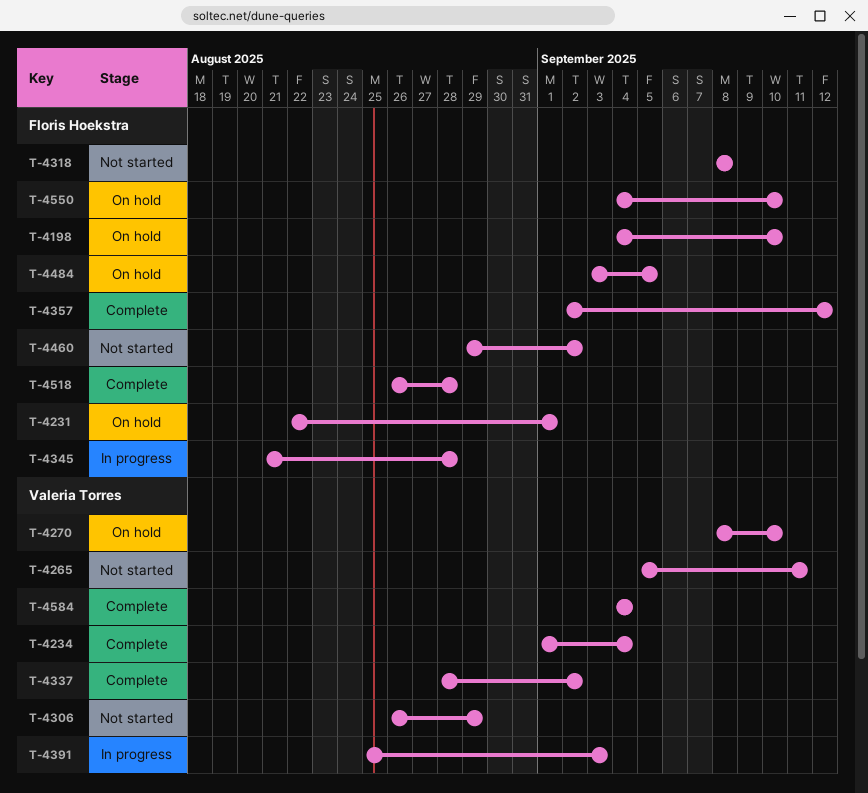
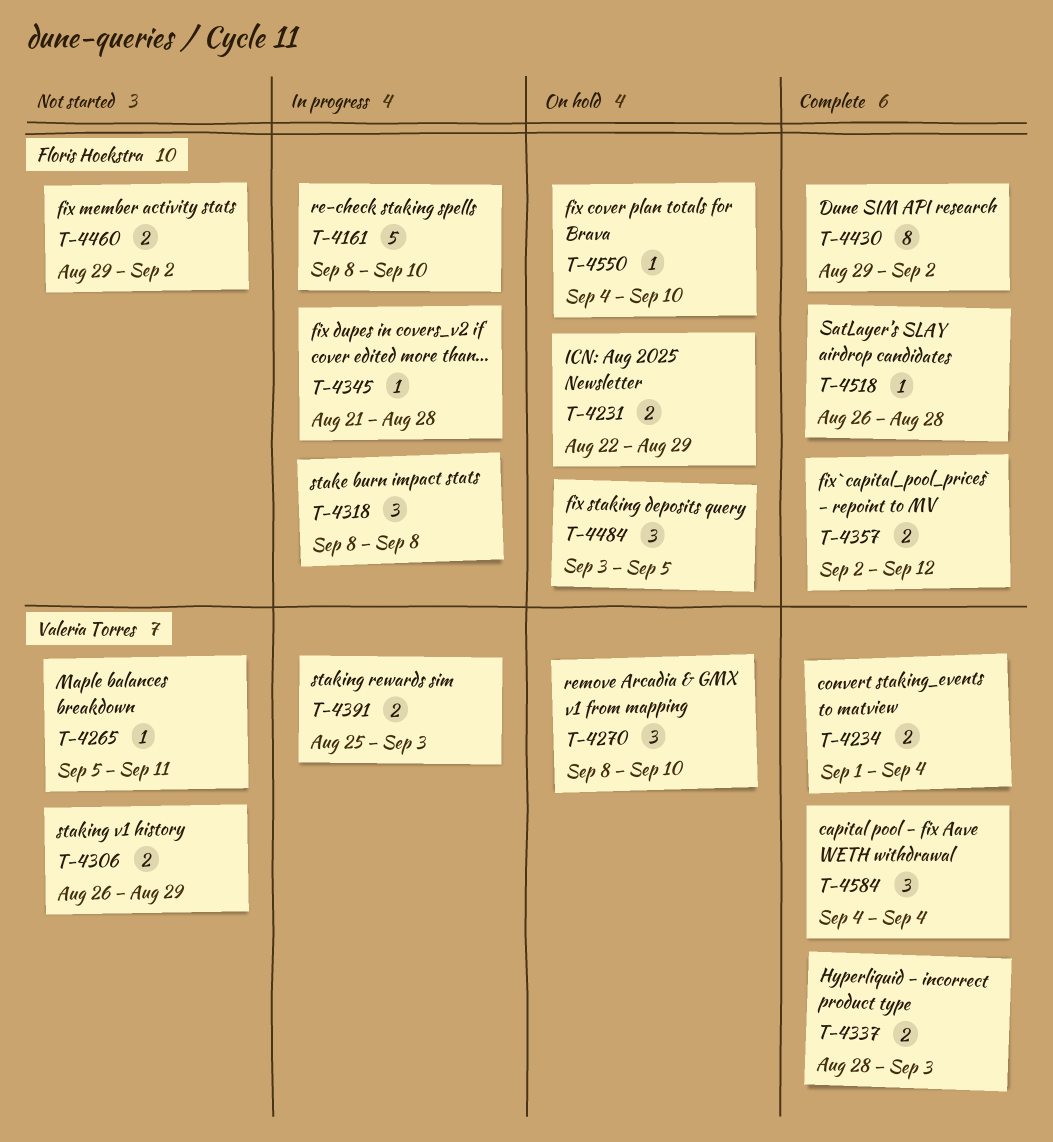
T-4161: none -> present
T-4198: present -> none
T-4231, due: Sep 1 -> Aug 29
T-4318, status: Not started -> In progress
T-4337, due: Sep 2 -> Sep 3
T-4430: none -> present

